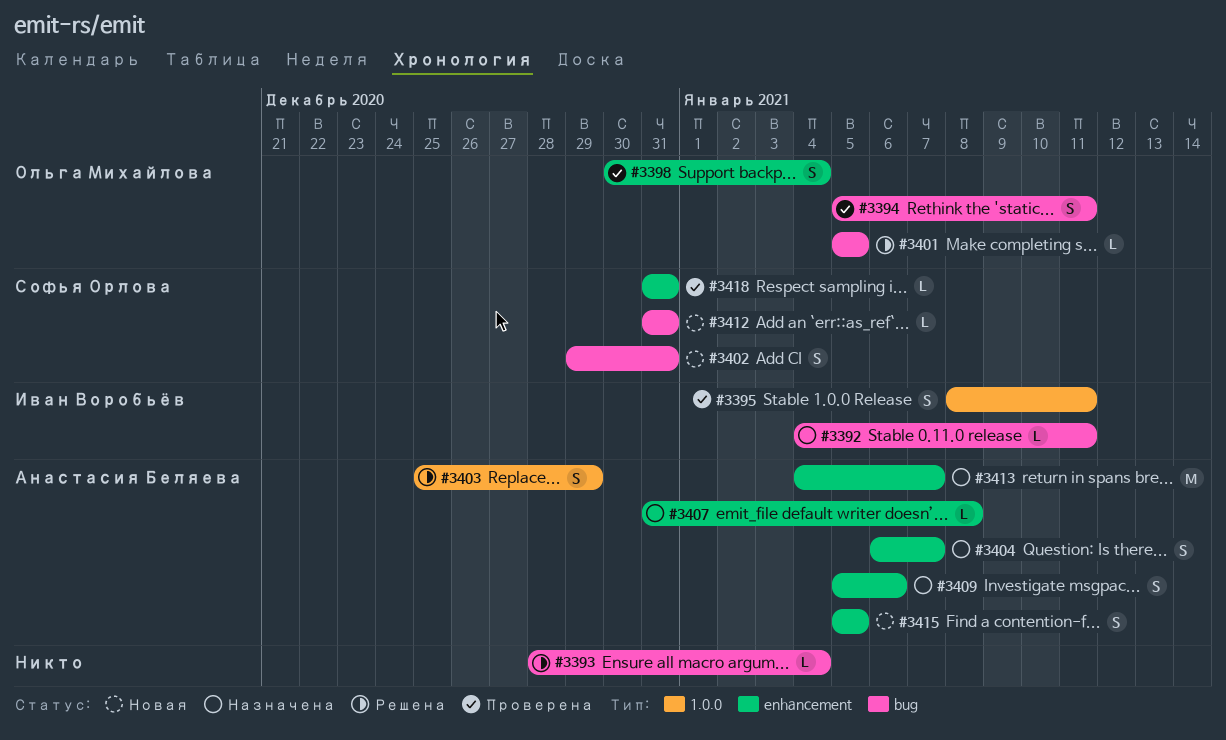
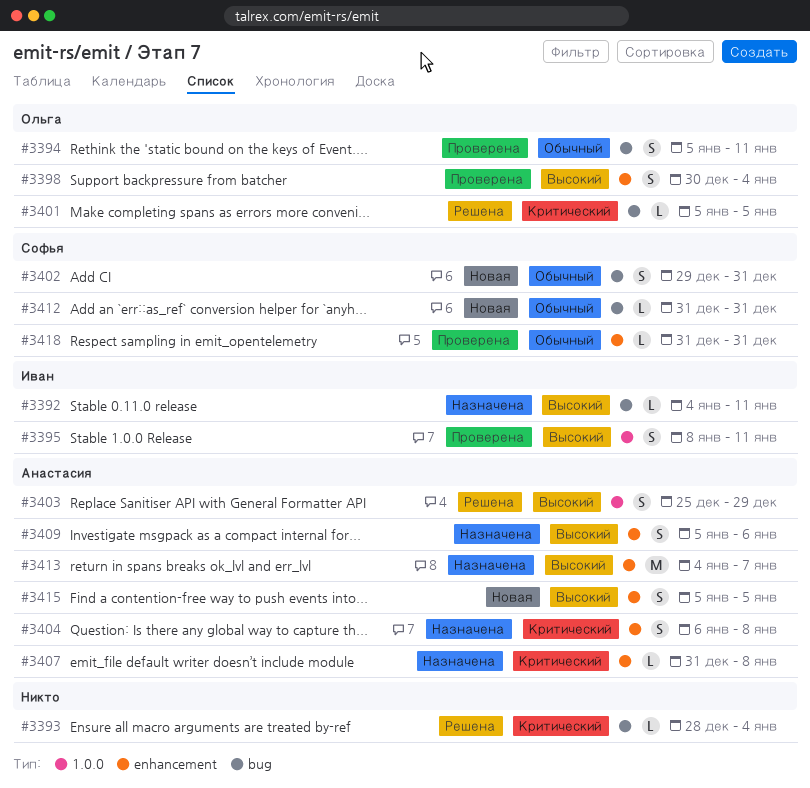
#3404, due: Jan 7 -> Jan 8

